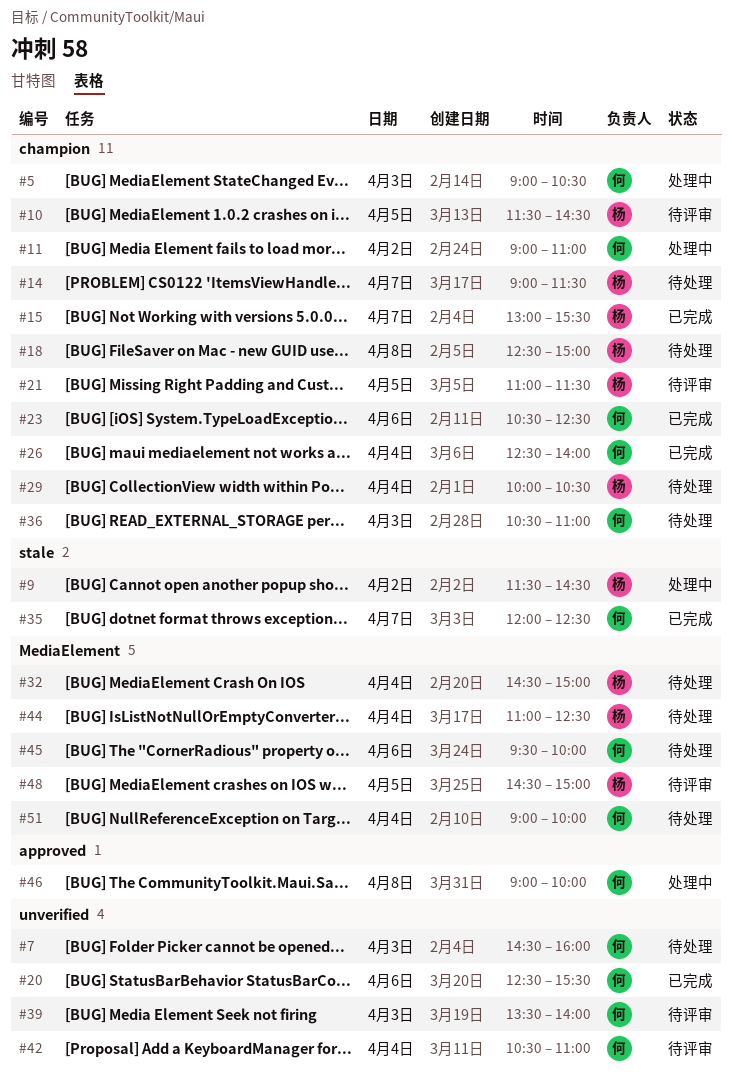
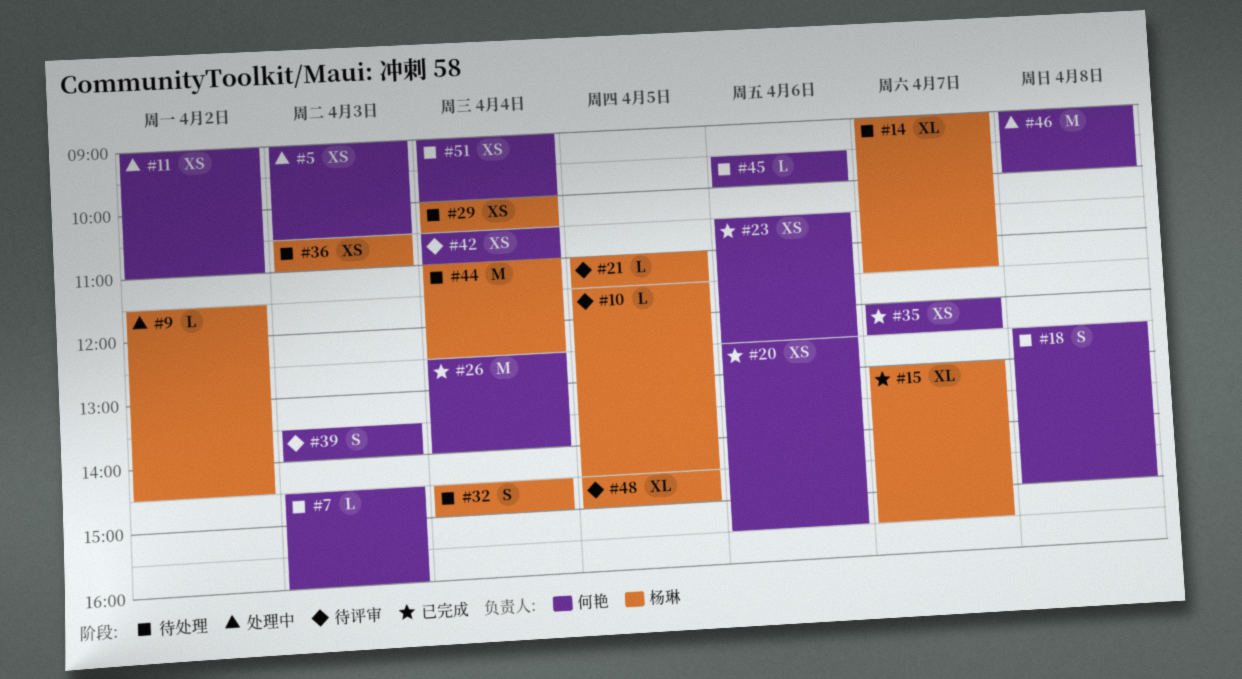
#18, owner: 杨琳 -> 何艳
#36, owner: 何艳 -> 杨琳

